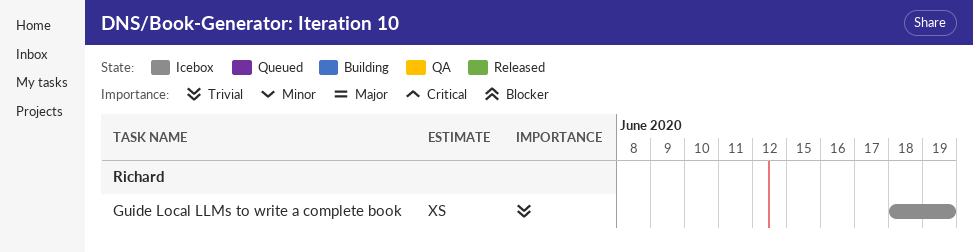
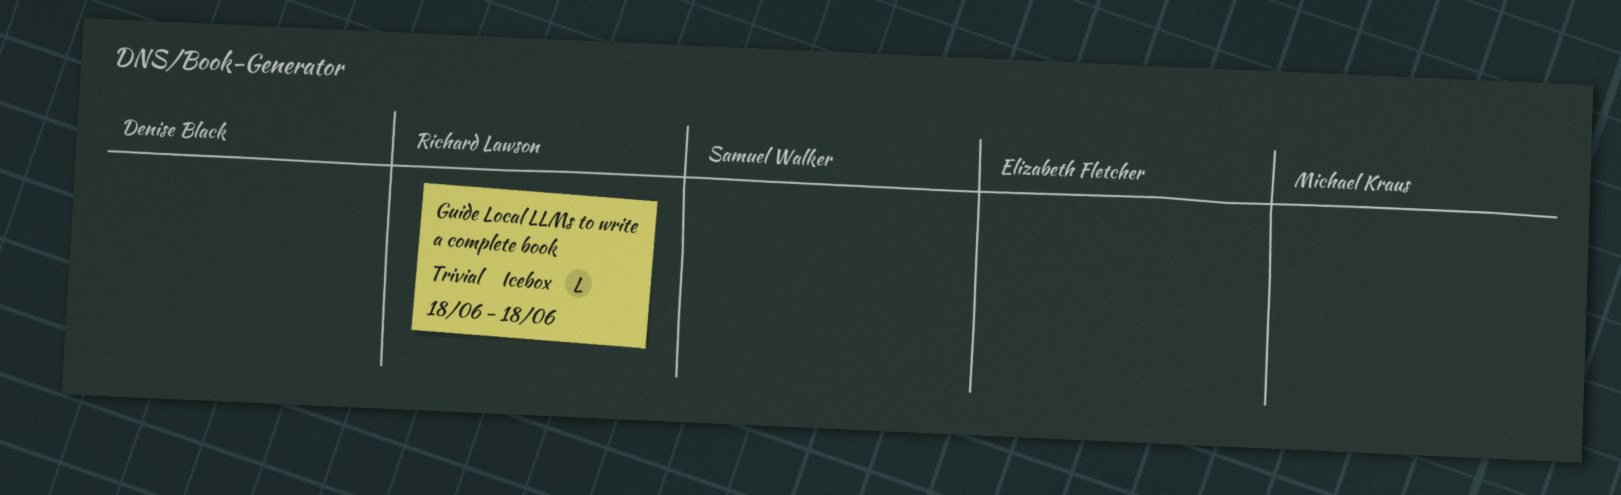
Guide Local LLMs to write a complete book, estimate: XS -> L
Guide Local LLMs to write a complete book, due: Jun 19 -> Jun 18

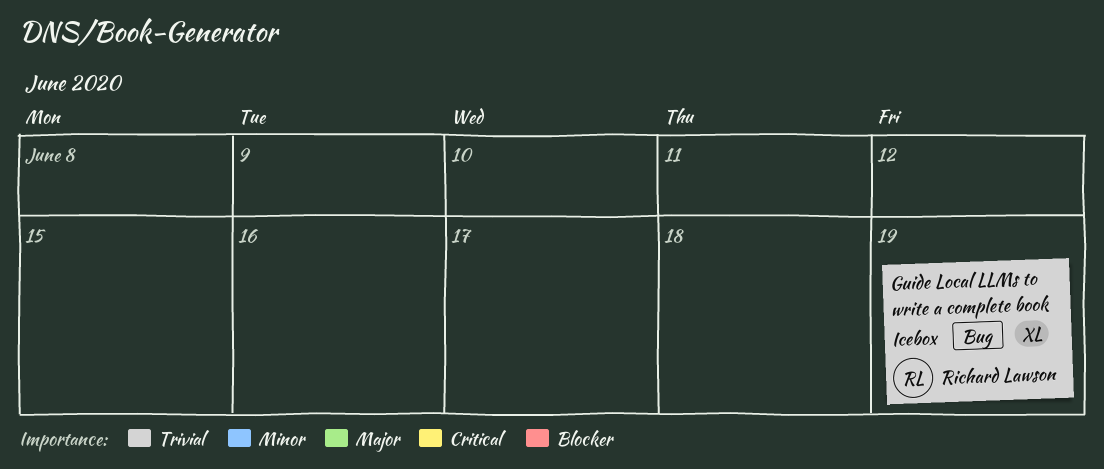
Guide Local LLMs to write a complete book, estimate: L -> XL
Guide Local LLMs to write a complete book, due: Jun 18 -> Jun 19

